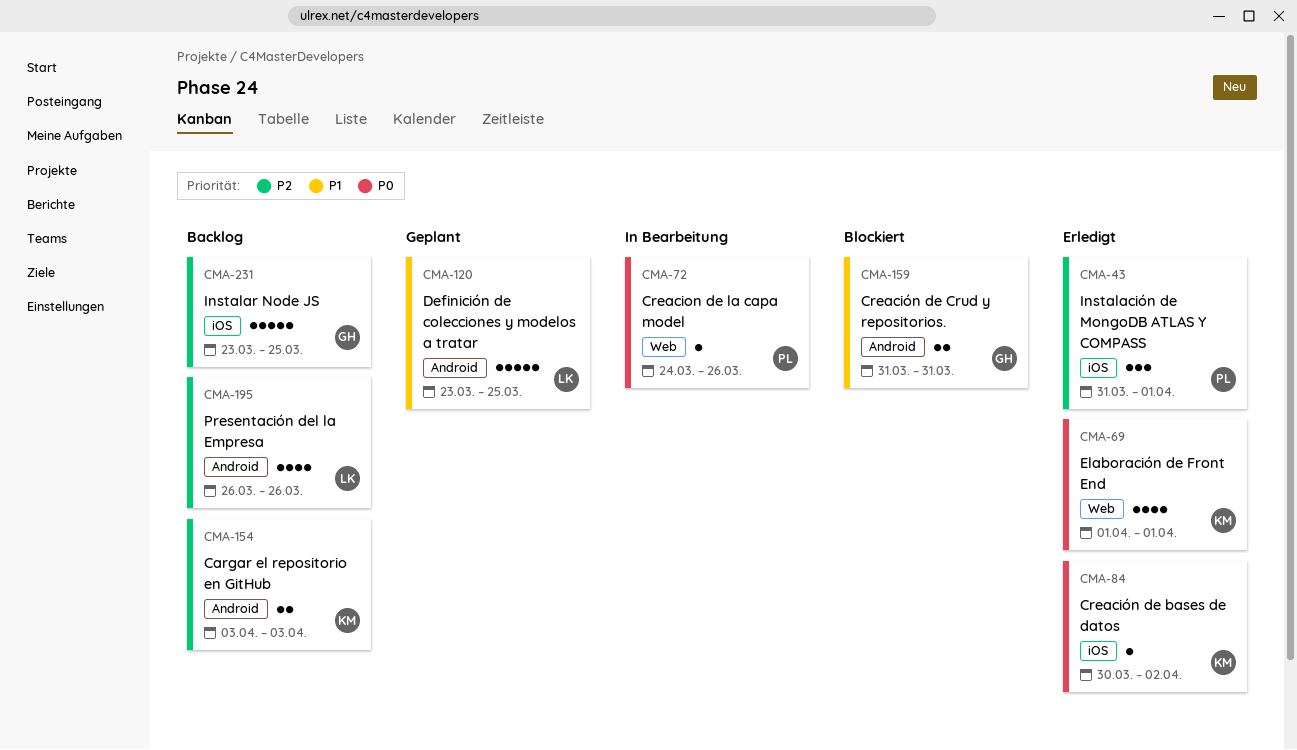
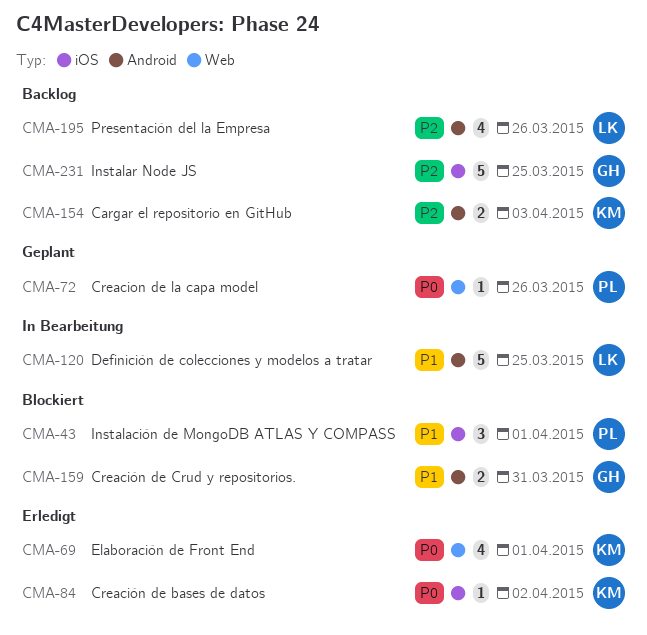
CMA-43, status: Erledigt -> Blockiert
CMA-43, priority: P2 -> P1
CMA-72, status: In Bearbeitung -> Geplant
CMA-120, status: Geplant -> In Bearbeitung

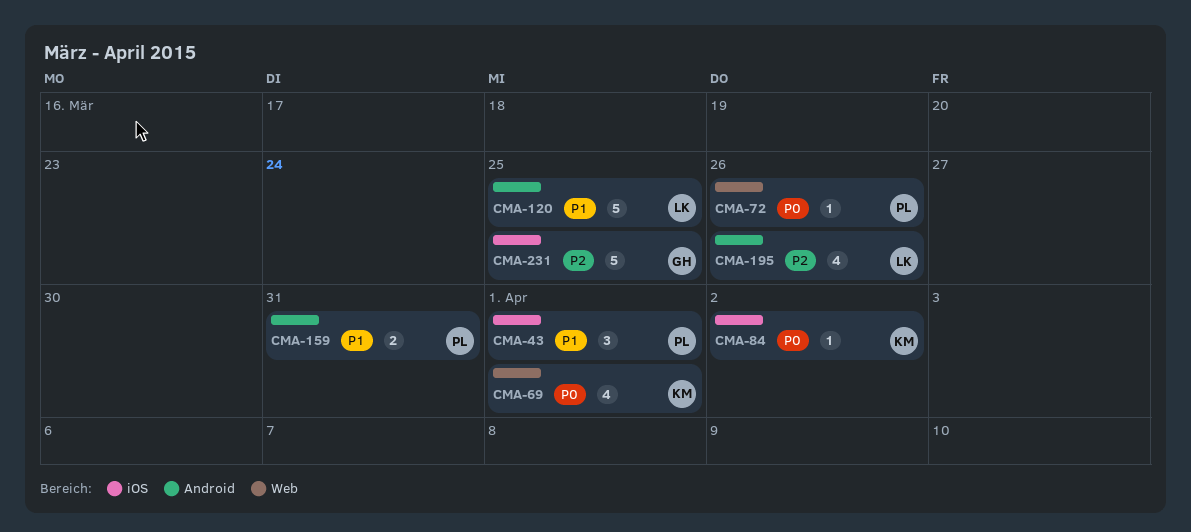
CMA-154: present -> none
CMA-159, owner: GH -> PL

